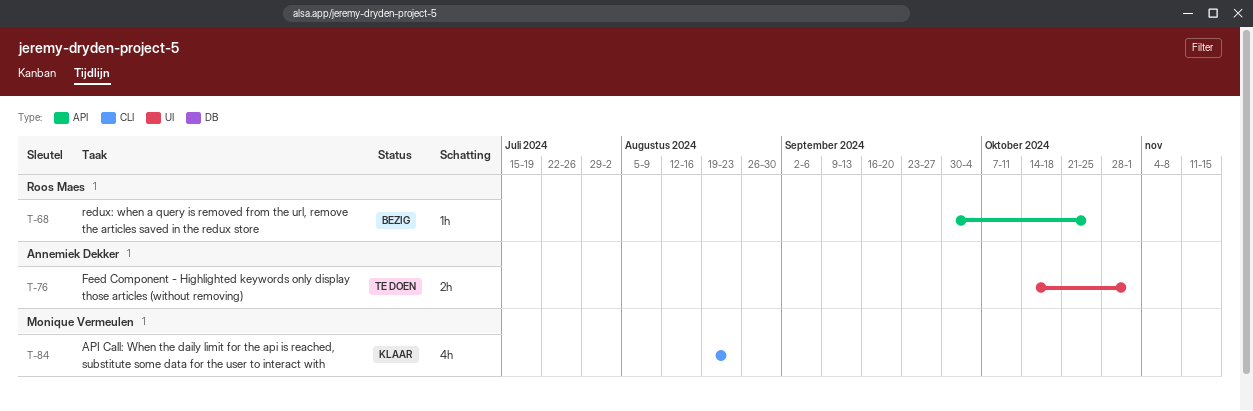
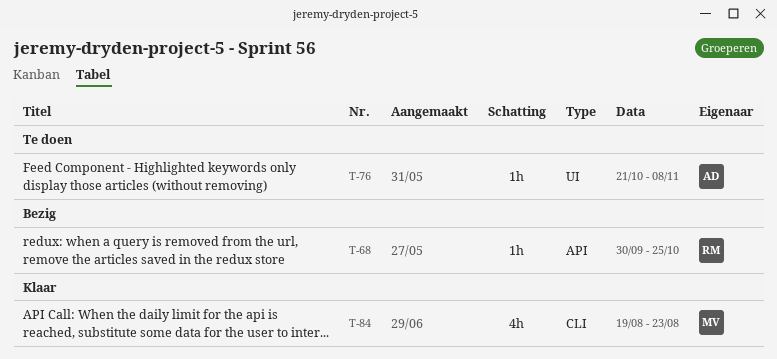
T-76, estimate: 2h -> 1h
T-76, start: Oct 14 -> Oct 21
T-76, due: Nov 1 -> Nov 8

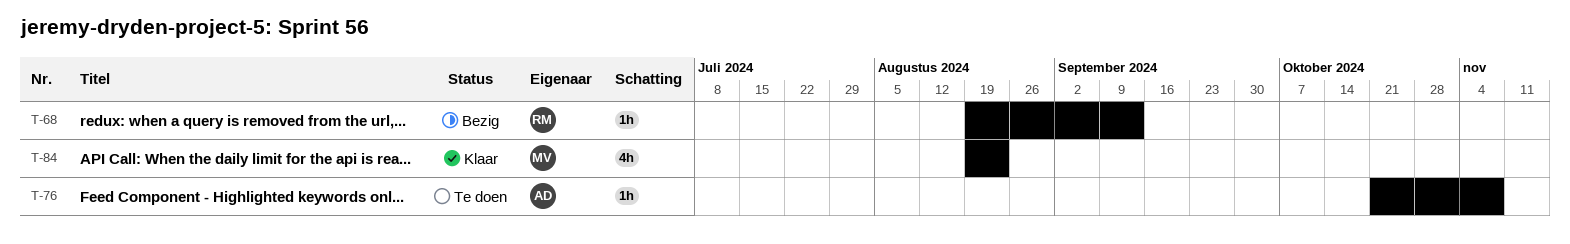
T-68, start: Sep 30 -> Aug 19
T-68, due: Oct 25 -> Sep 13

